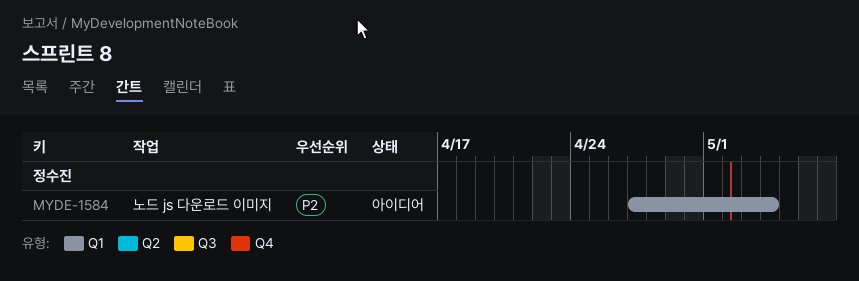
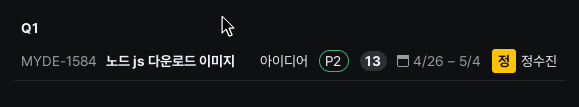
MYDE-1584, start: Apr 27 -> Apr 26

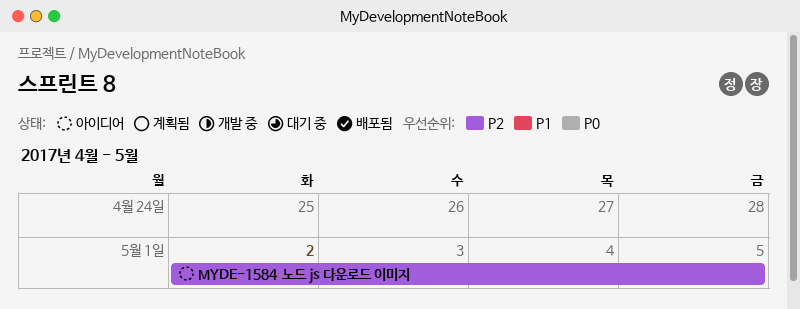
MYDE-1584, start: Apr 26 -> May 2
MYDE-1584, due: May 4 -> May 5

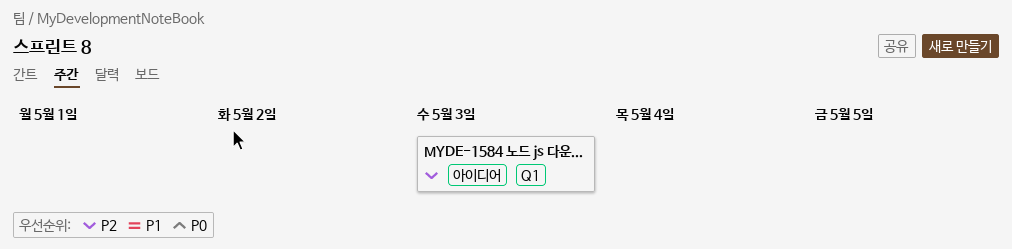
MYDE-1584, due: May 5 -> May 3

